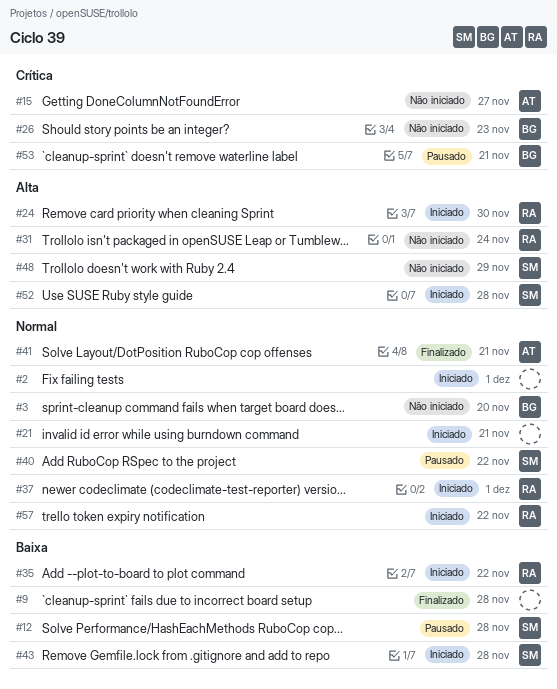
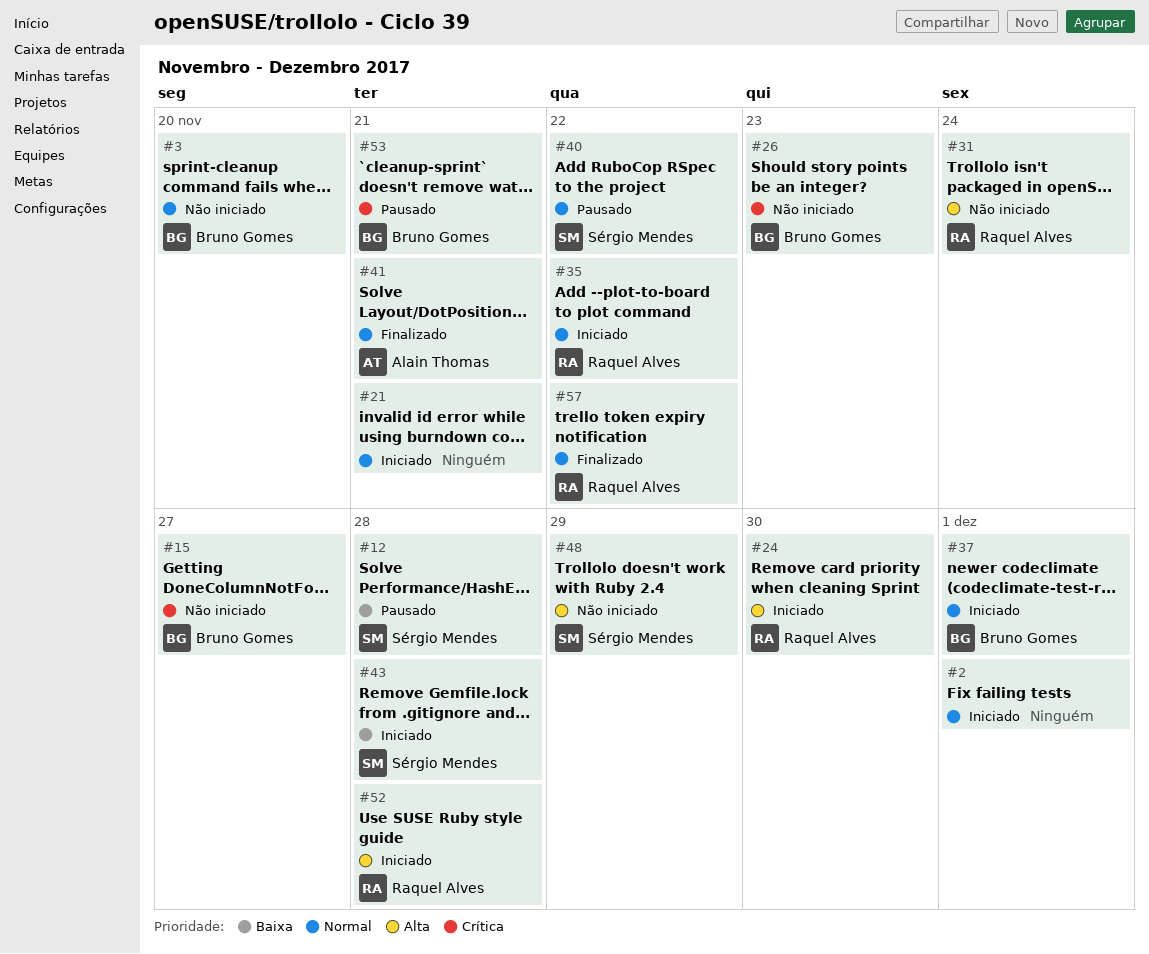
#9: present -> none
#15, owner: Alain Thomas -> Bruno Gomes
#35, priority: Baixa -> Normal
#37, owner: Raquel Alves -> Bruno Gomes
#52, owner: Sérgio Mendes -> Raquel Alves
#57, status: Iniciado -> Finalizado

